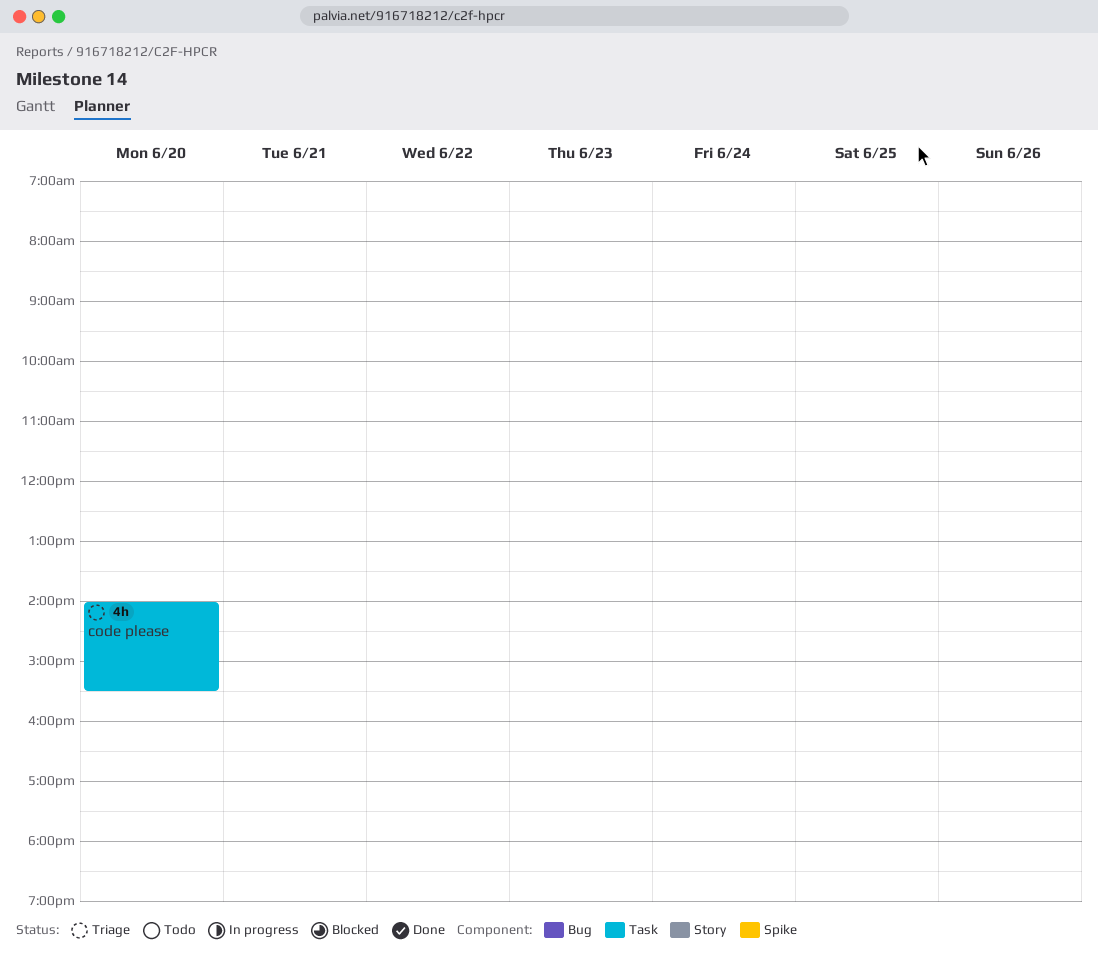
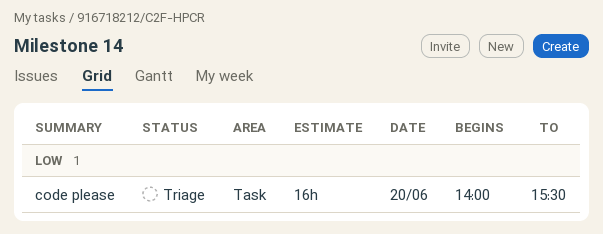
code please, estimate: 4h -> 16h

